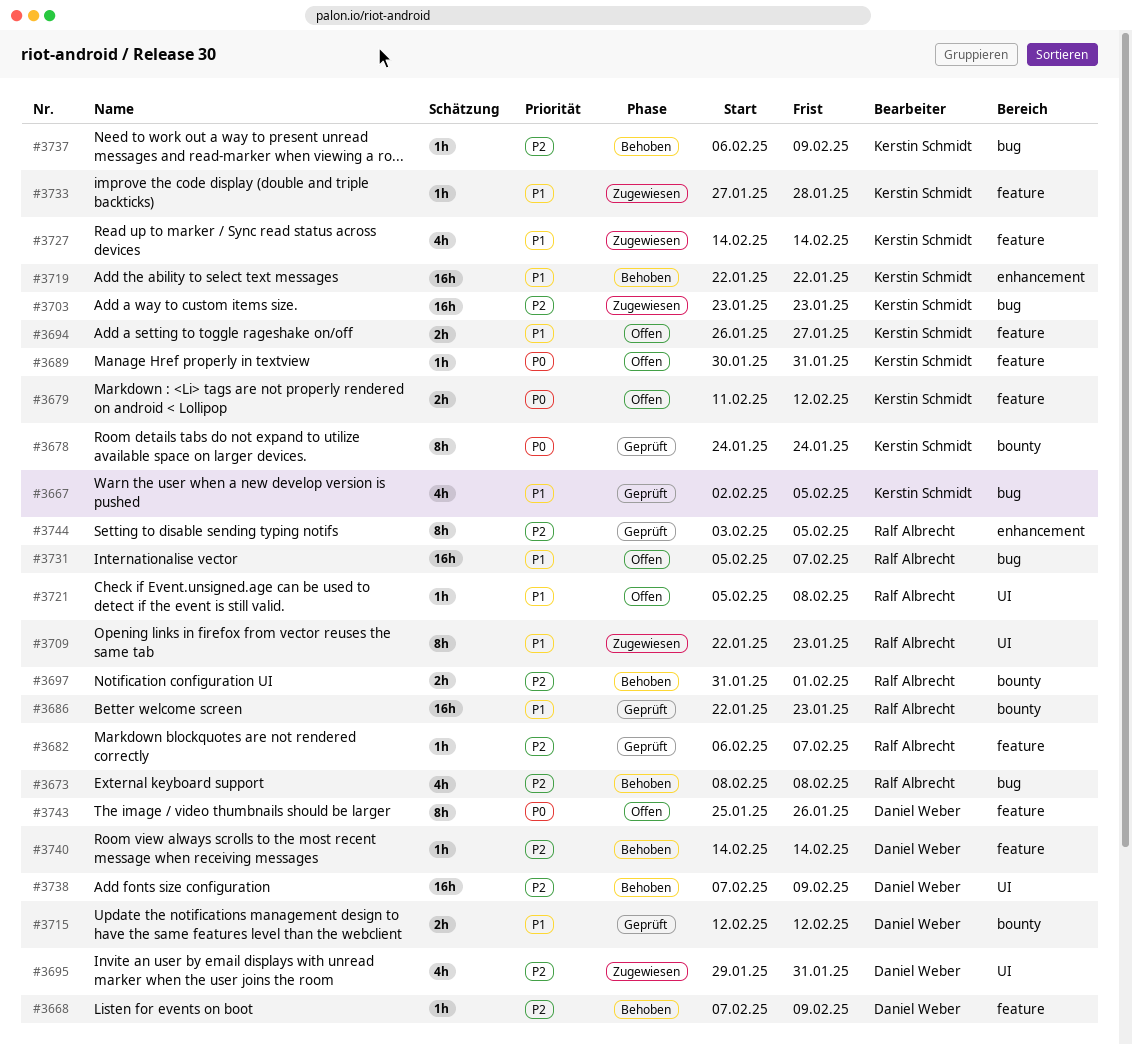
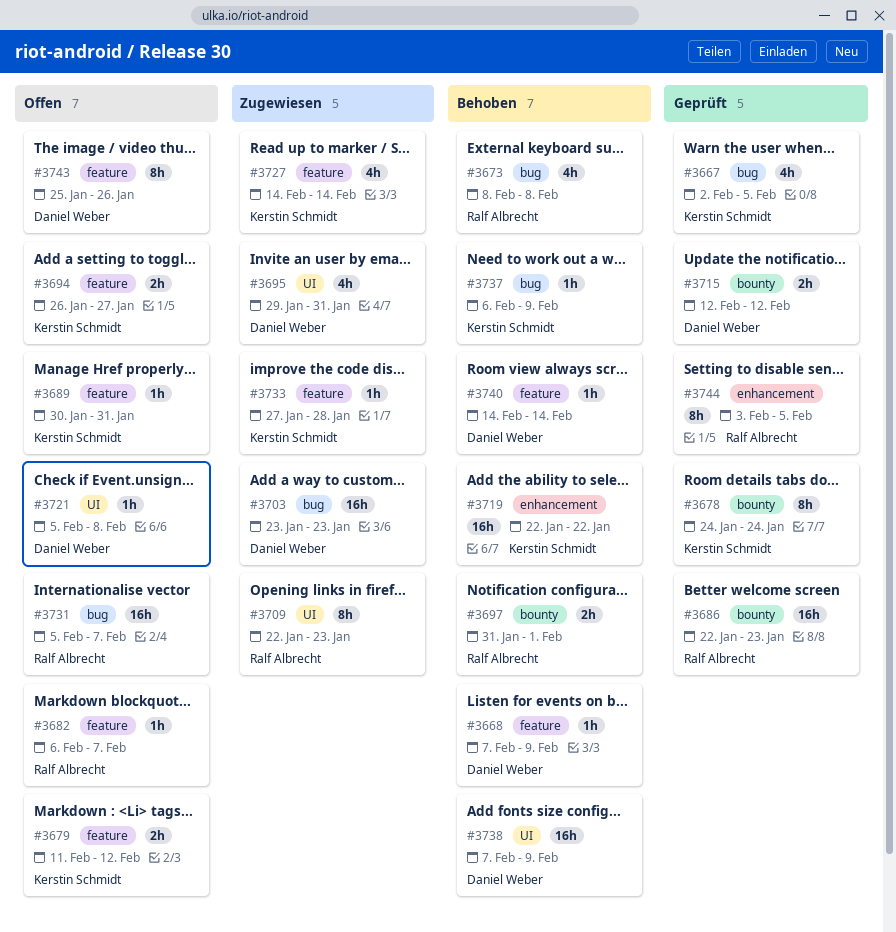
#3682, status: Geprüft -> Offen
#3703, owner: Kerstin Schmidt -> Daniel Weber
#3721, owner: Ralf Albrecht -> Daniel Weber

